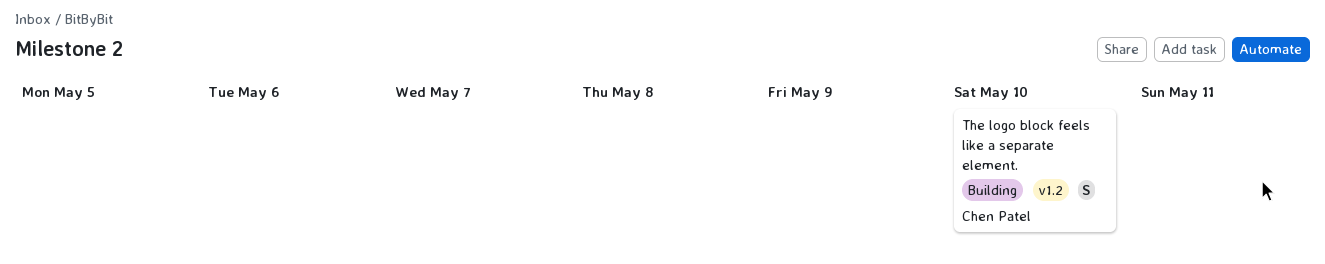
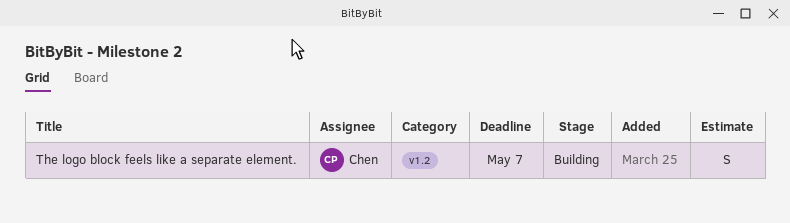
The logo block feels like a separate element., due: May 10 -> May 7

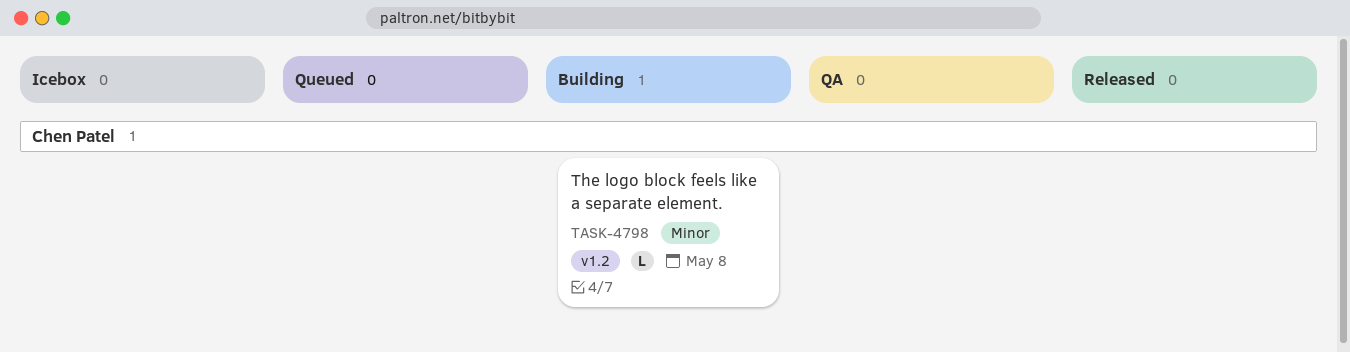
The logo block feels like a separate element., estimate: S -> L
The logo block feels like a separate element., due: May 7 -> May 8

